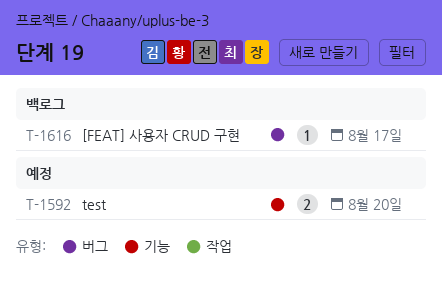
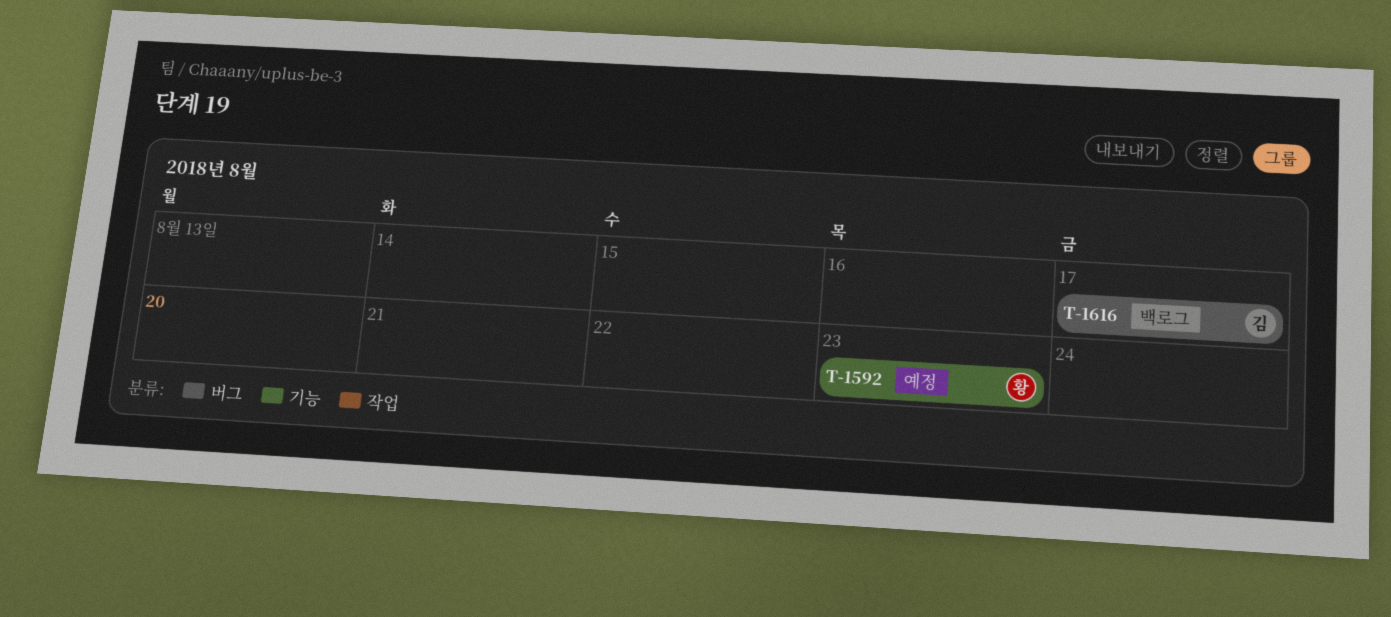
T-1592, due: Aug 20 -> Aug 23

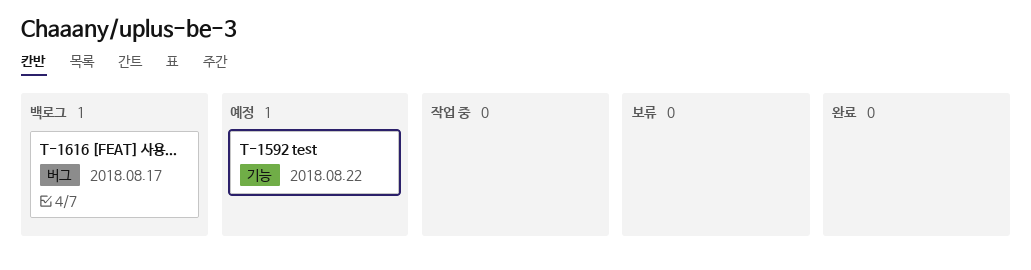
T-1592, due: Aug 23 -> Aug 22

